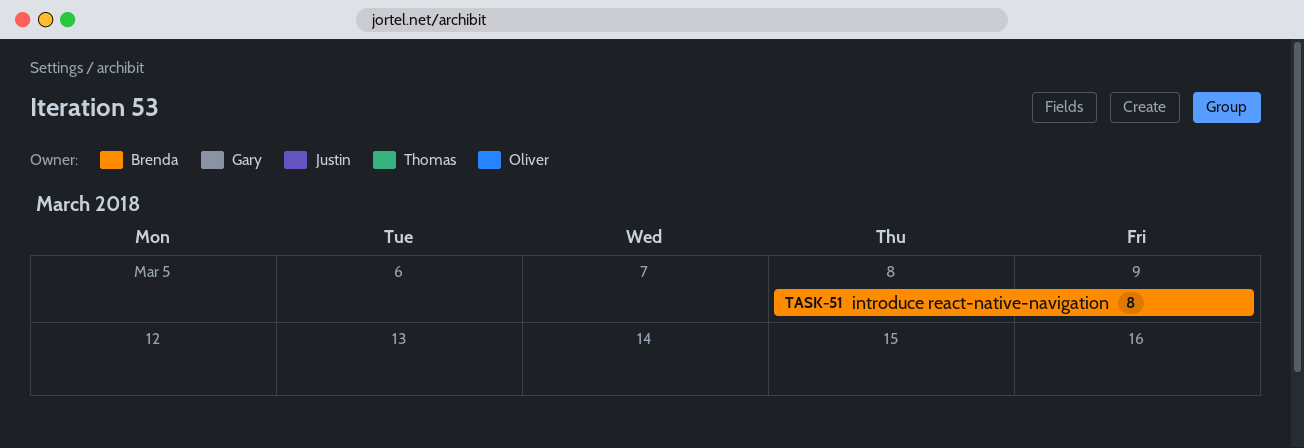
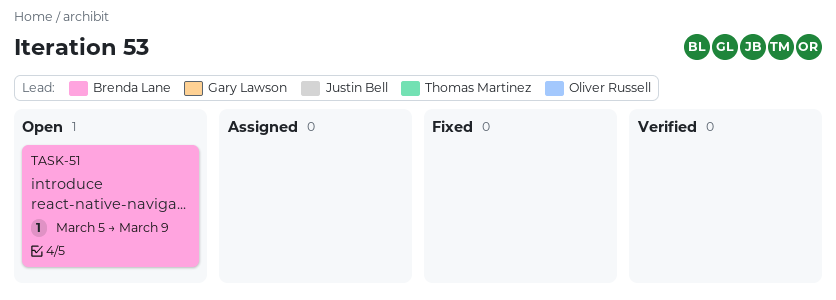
TASK-51, estimate: 8 -> 1
TASK-51, start: Mar 8 -> Mar 5

